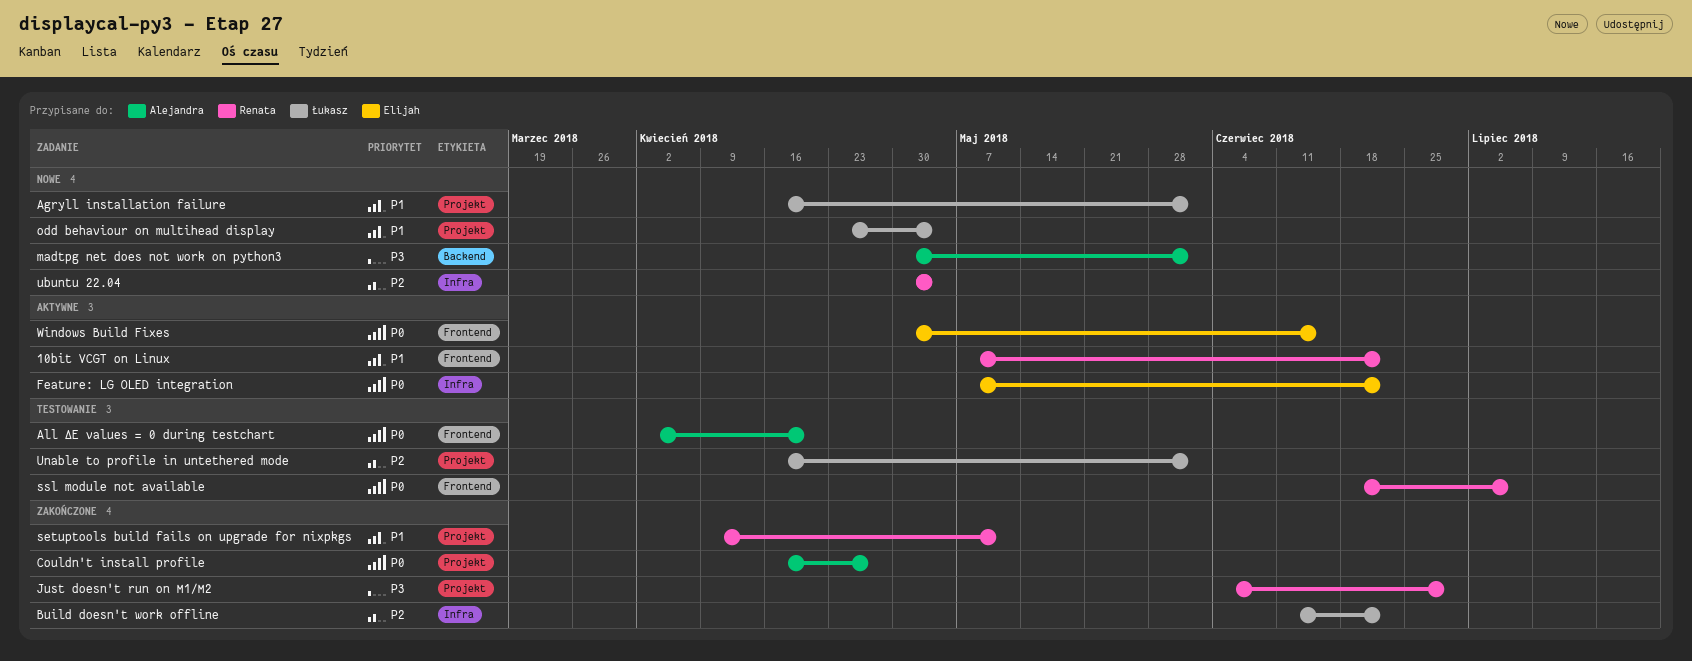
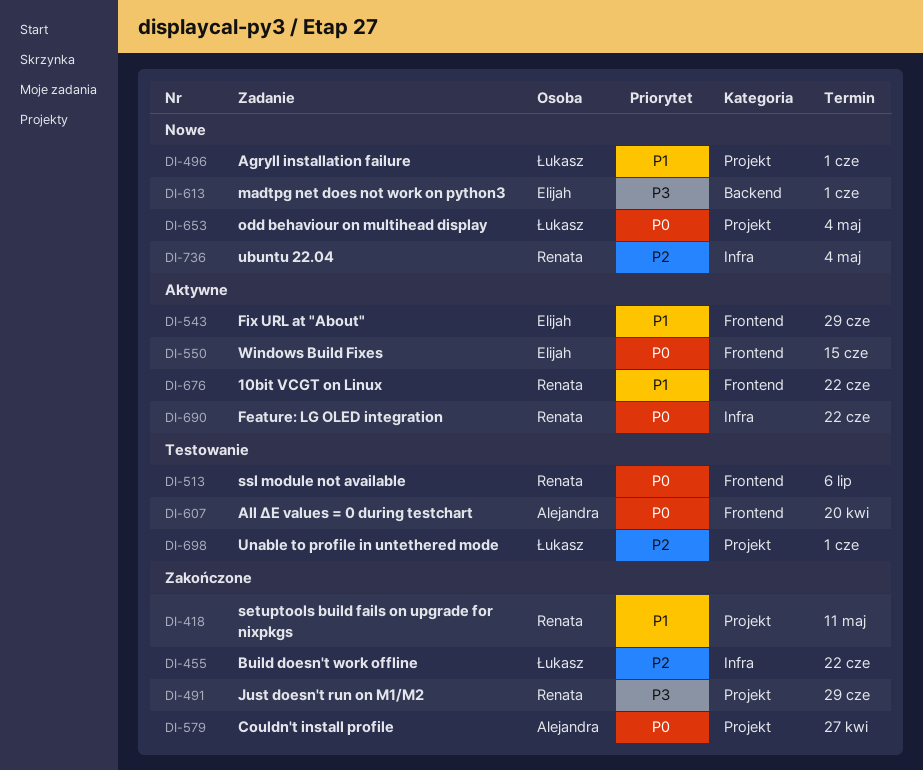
Feature: LG OLED integration, owner: Elijah -> Renata
Fix URL at "About": none -> present
madtpg net does not work on python3, owner: Alejandra -> Elijah
odd behaviour on multihead display, priority: P1 -> P0

